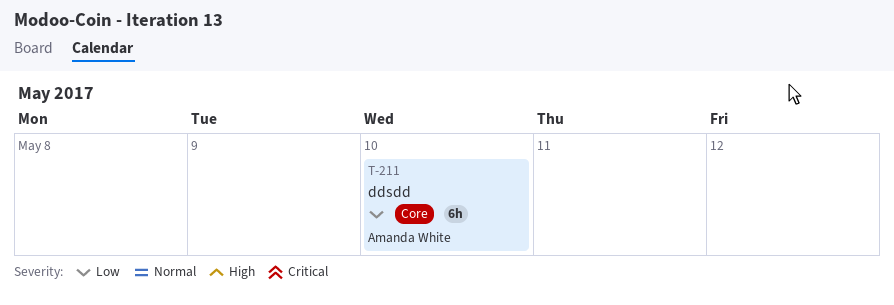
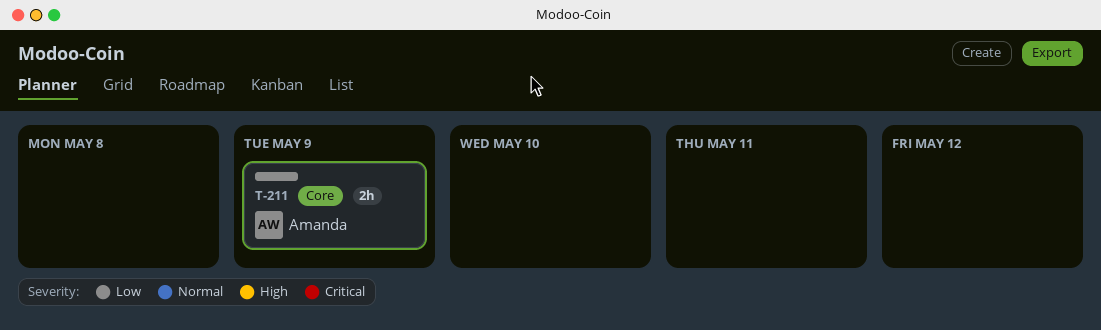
T-211, estimate: 6h -> 2h
T-211, due: May 10 -> May 9

